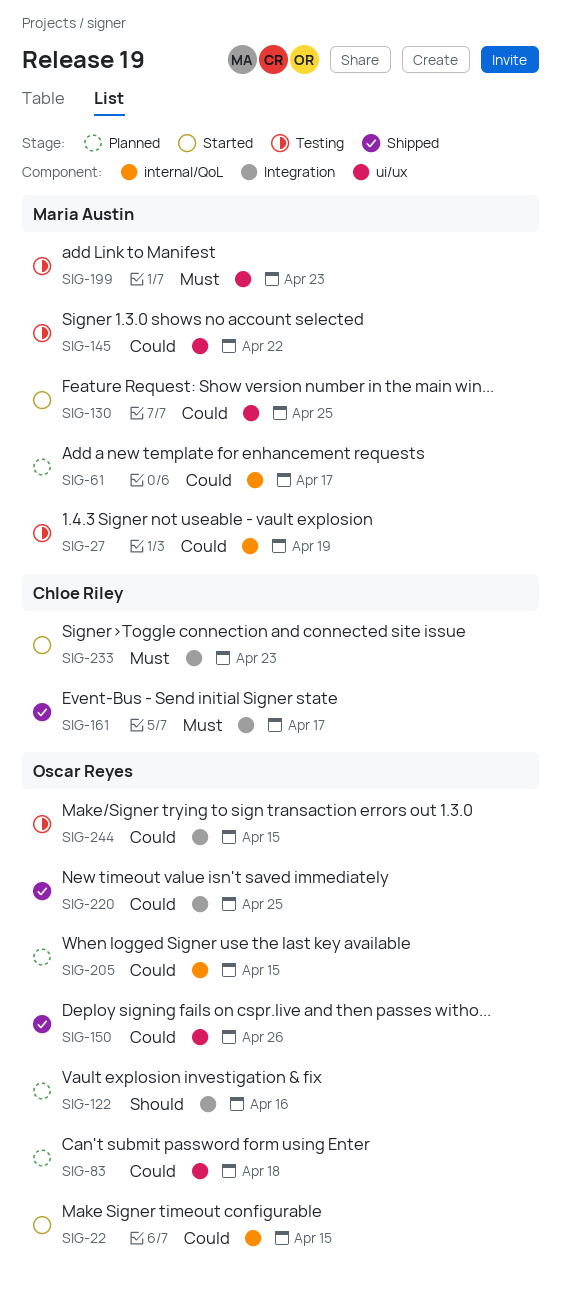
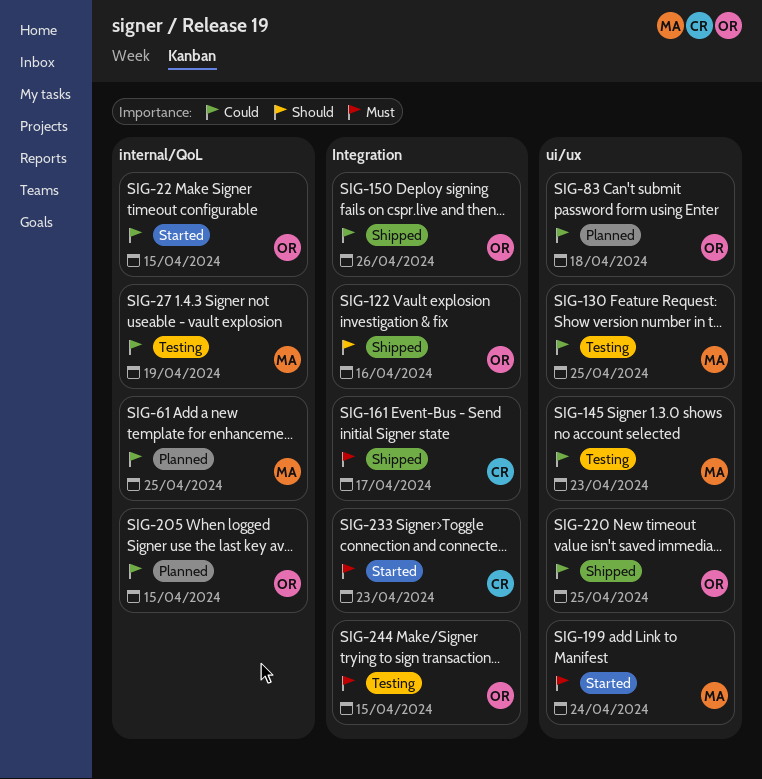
SIG-61, due: Apr 17 -> Apr 25
SIG-122, status: Planned -> Shipped
SIG-130, status: Started -> Testing
SIG-145, due: Apr 22 -> Apr 23
SIG-150, label: ui/ux -> Integration
SIG-199, status: Testing -> Started
SIG-199, due: Apr 23 -> Apr 24
SIG-220, label: Integration -> ui/ux
SIG-244, priority: Could -> Must

